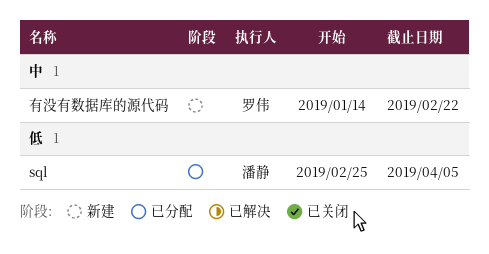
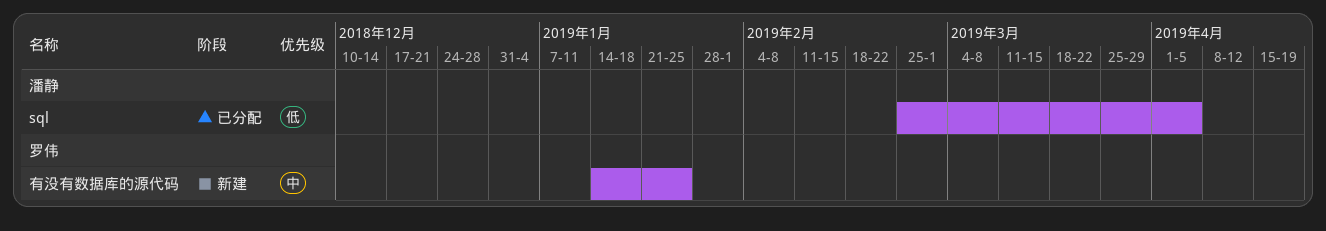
有没有数据库的源代码, due: Feb 22 -> Jan 25

